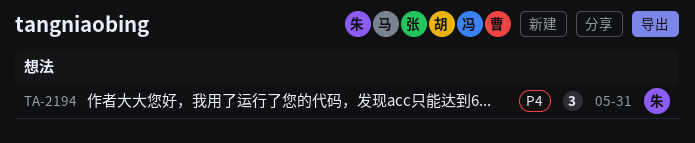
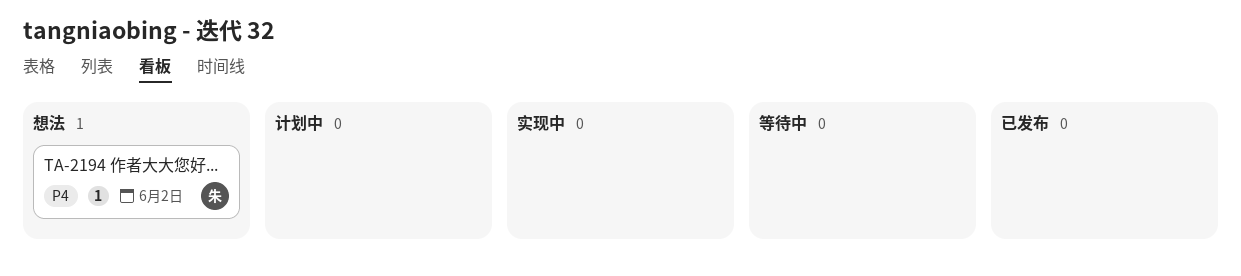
TA-2194, estimate: 3 -> 1
TA-2194, due: May 31 -> Jun 2

